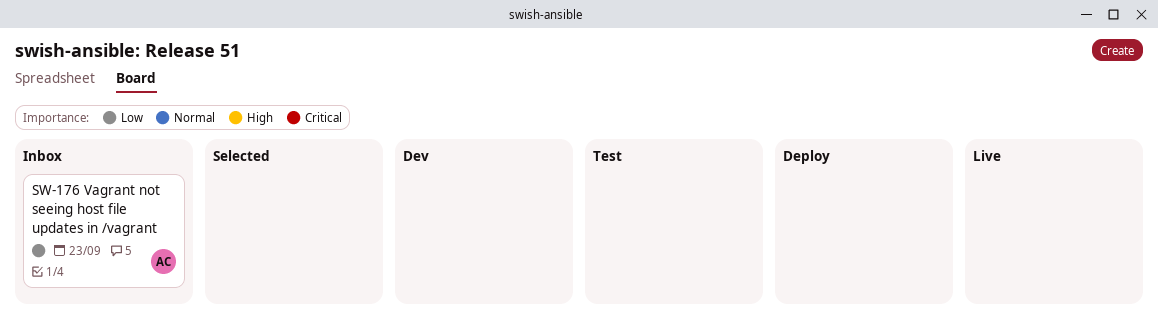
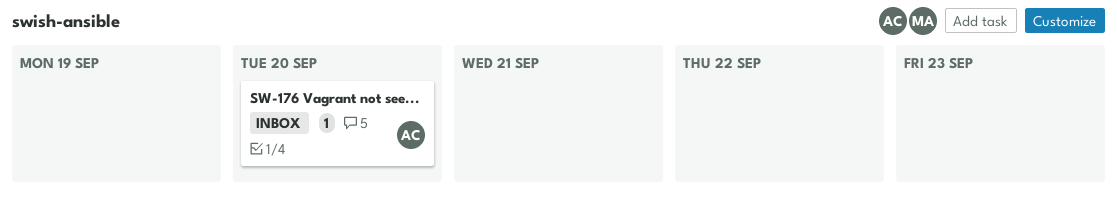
SW-176, due: Sep 23 -> Sep 20

